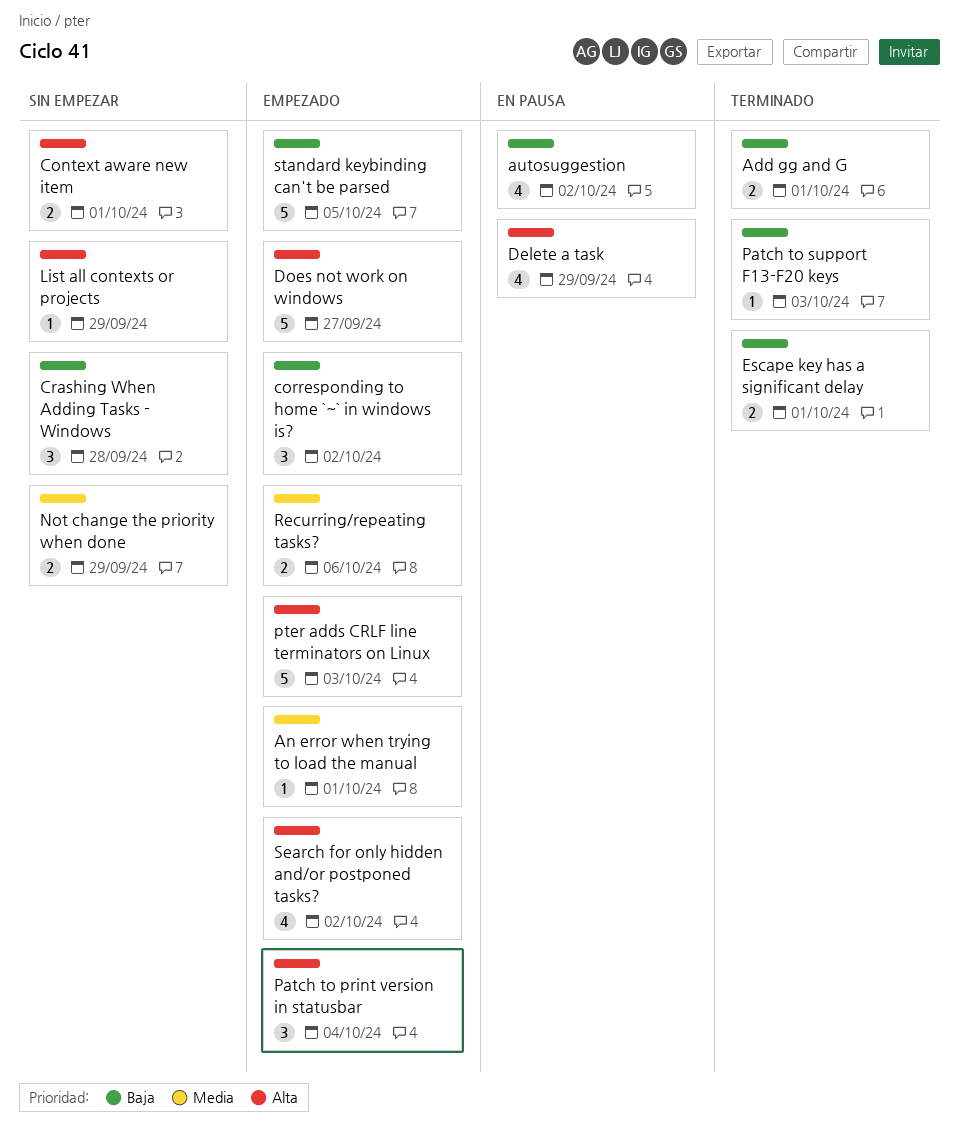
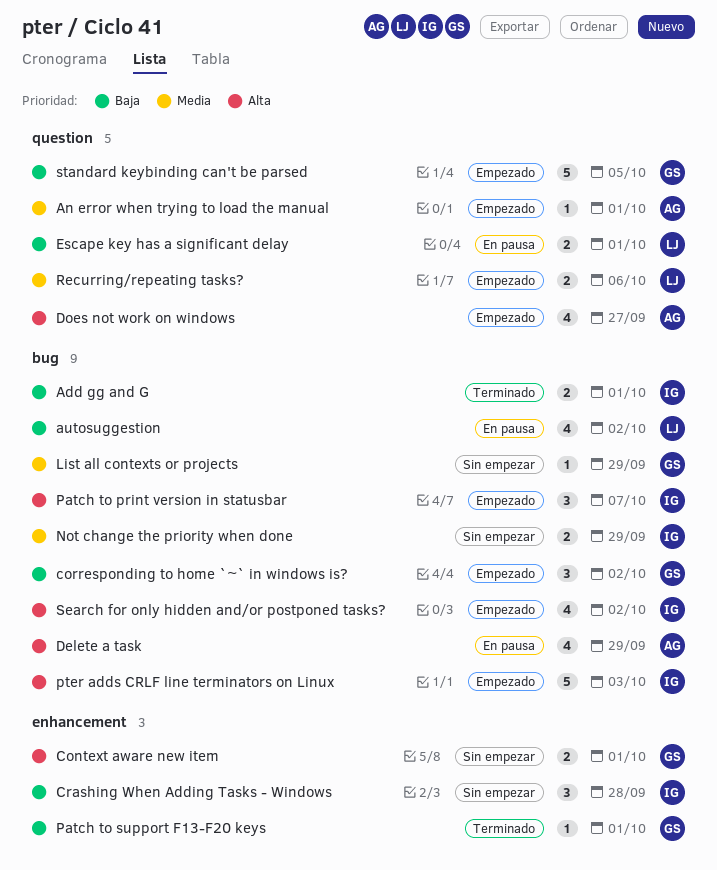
Does not work on windows, estimate: 5 -> 4
Escape key has a significant delay, status: Terminado -> En pausa
List all contexts or projects, priority: Alta -> Media
Patch to print version in statusbar, due: Oct 4 -> Oct 7
Patch to support F13-F20 keys, due: Oct 3 -> Oct 1

